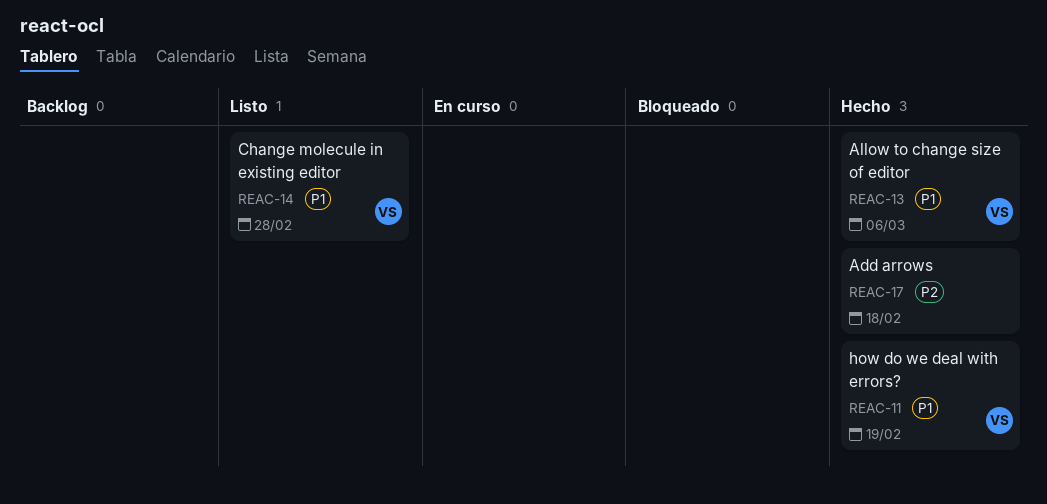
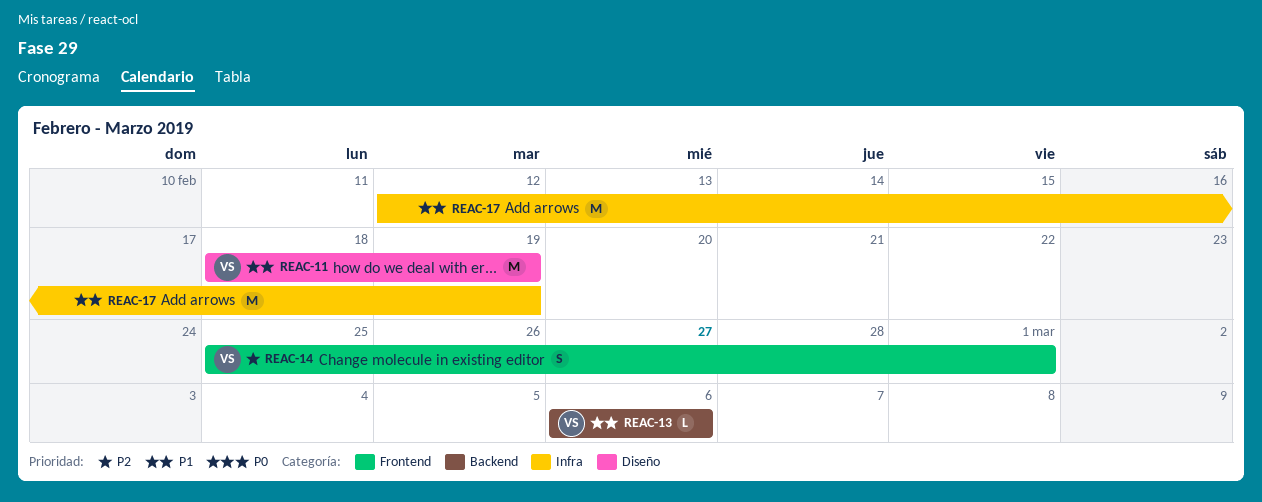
REAC-14, priority: P1 -> P2
REAC-14, due: Feb 28 -> Mar 1
REAC-17, priority: P2 -> P1
REAC-17, due: Feb 18 -> Feb 19

